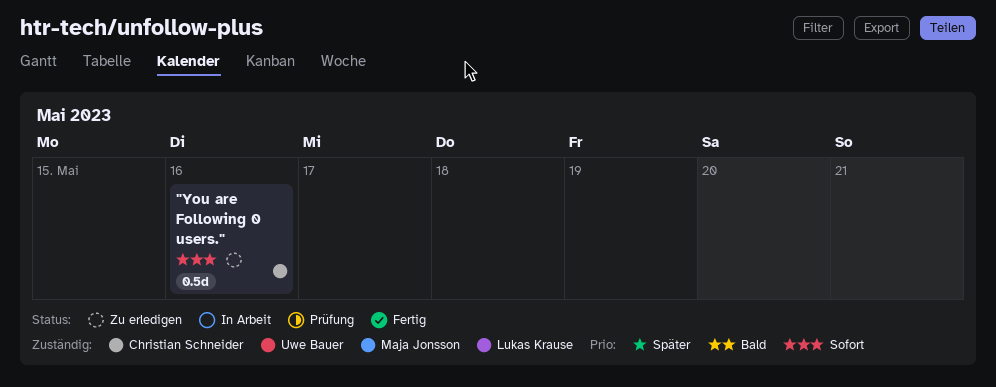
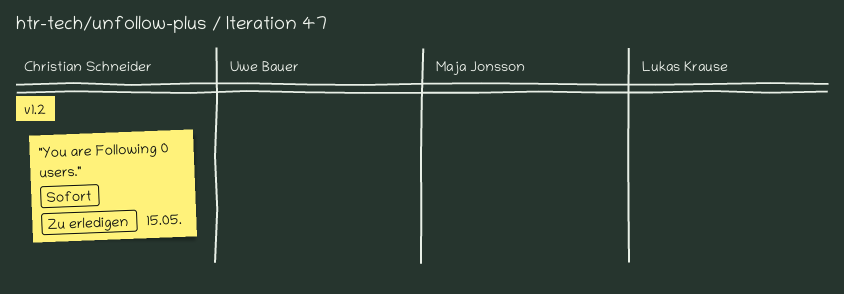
"You are Following 0 users.", day: May 16 -> May 15

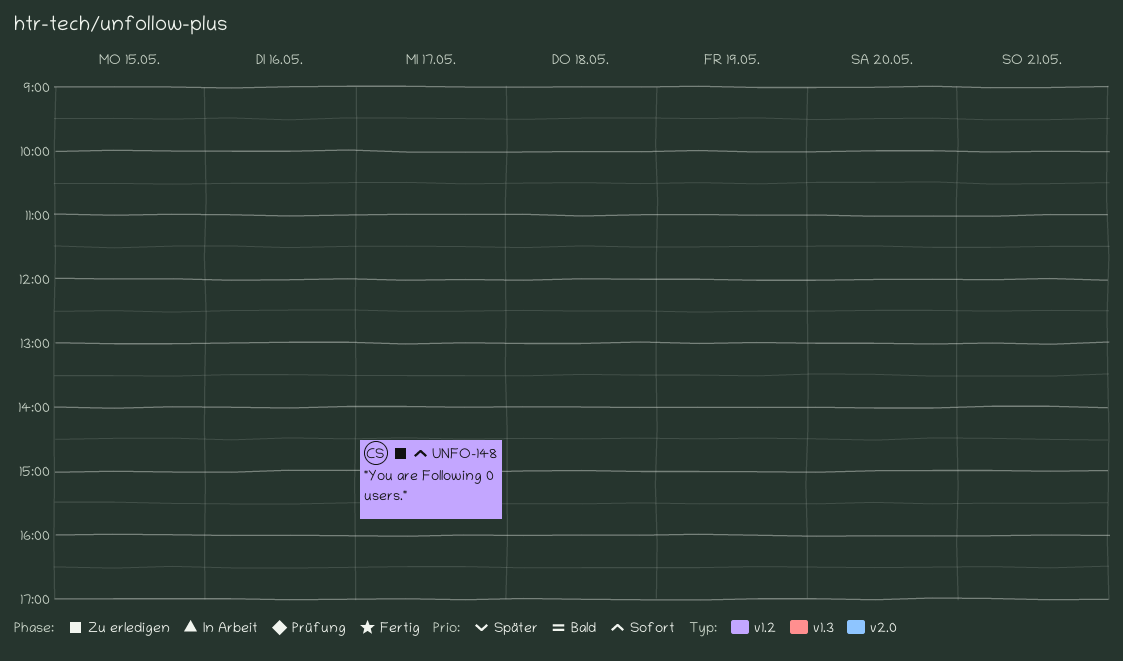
"You are Following 0 users.", day: May 15 -> May 17

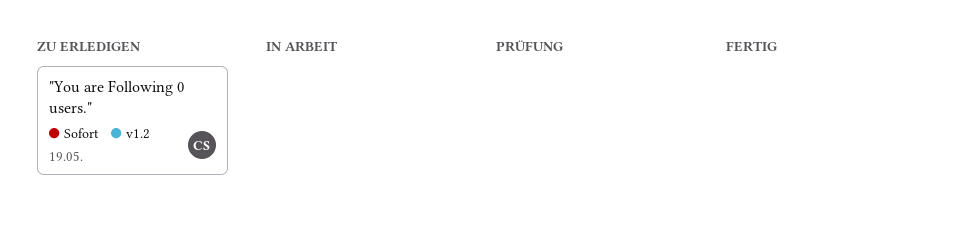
"You are Following 0 users.", day: May 17 -> May 19

